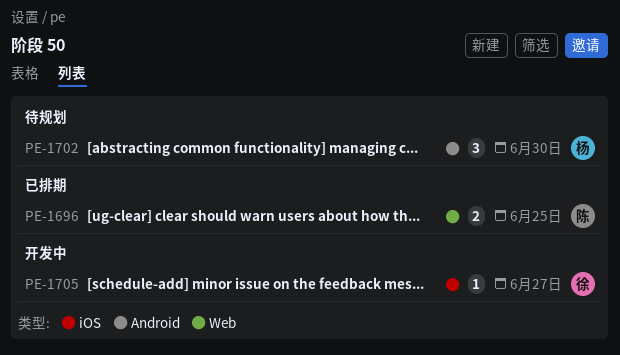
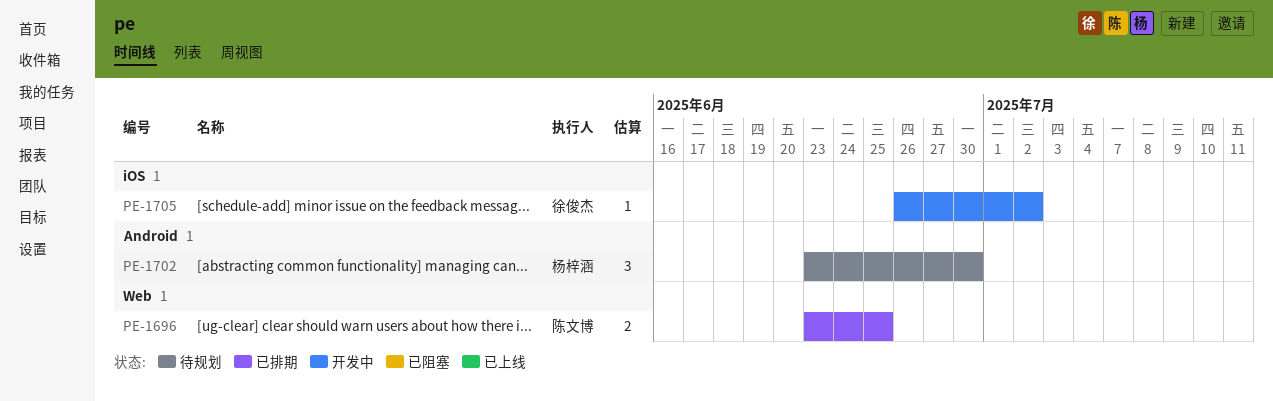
PE-1705, due: Jun 27 -> Jul 2

